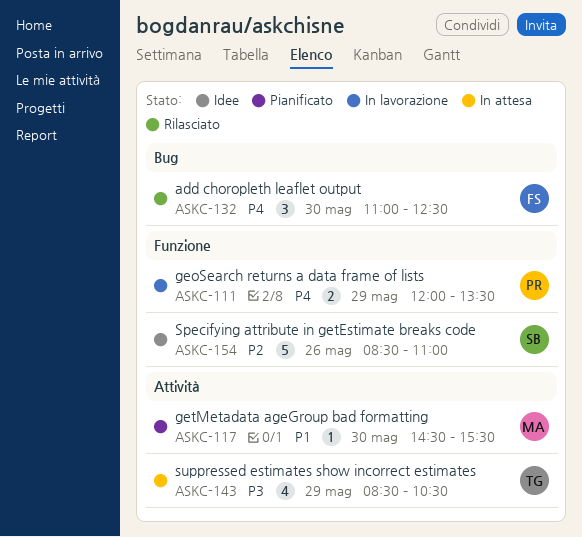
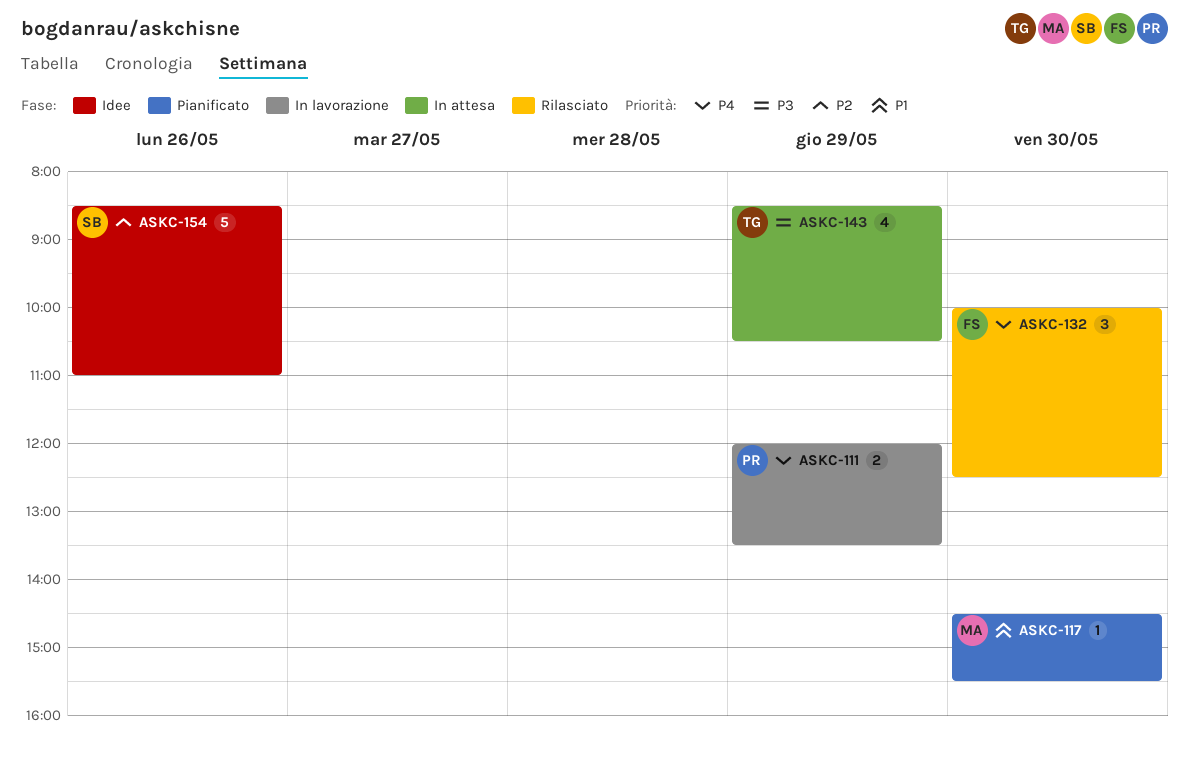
ASKC-132, begins: 11:00 -> 10:00

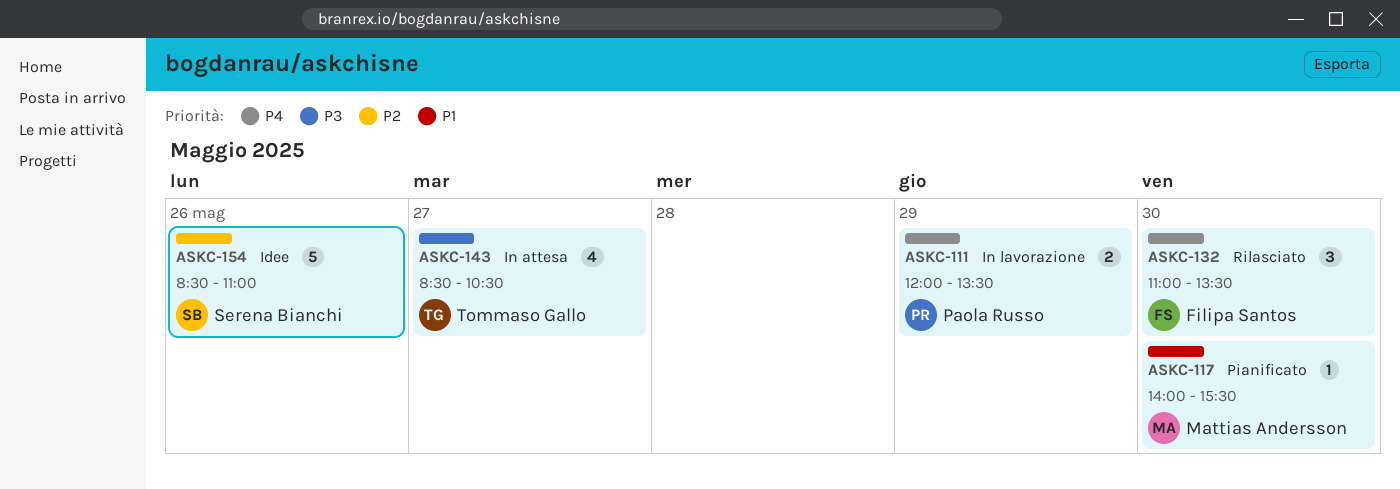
ASKC-117, begins: 14:30 -> 14:00
ASKC-132, begins: 10:00 -> 11:00
ASKC-132, ends: 12:30 -> 13:30
ASKC-143, day: May 29 -> May 27

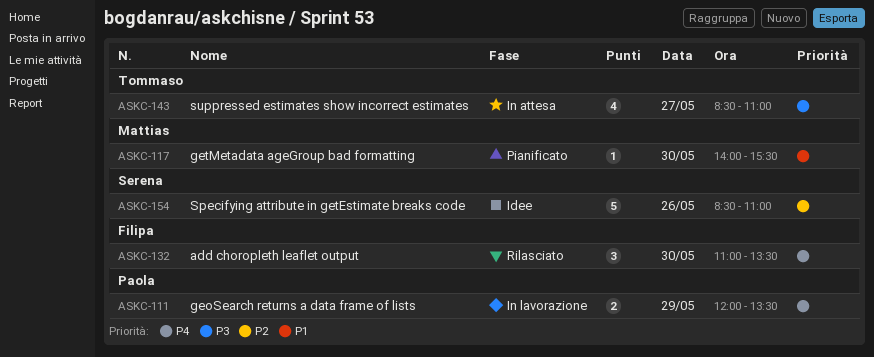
ASKC-143, ends: 10:30 -> 11:00

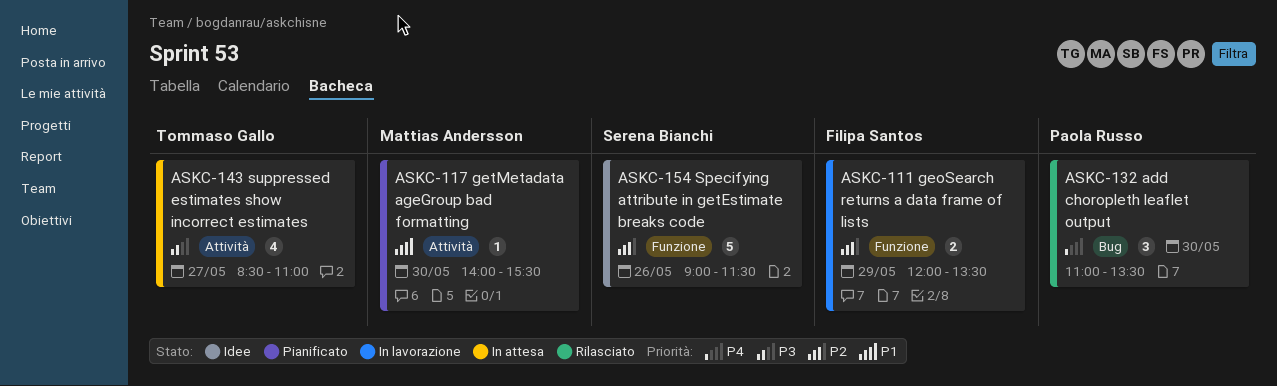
ASKC-111, owner: Paola Russo -> Filipa Santos
ASKC-111, priority: P4 -> P2
ASKC-132, owner: Filipa Santos -> Paola Russo
ASKC-154, begins: 08:30 -> 09:00
ASKC-154, ends: 11:00 -> 11:30

